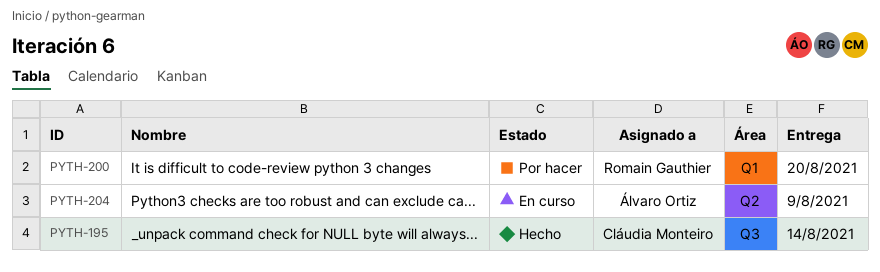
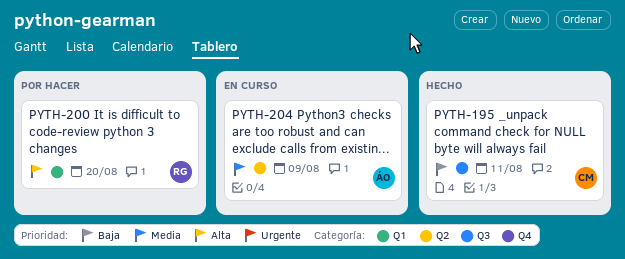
PYTH-195, due: Aug 14 -> Aug 11

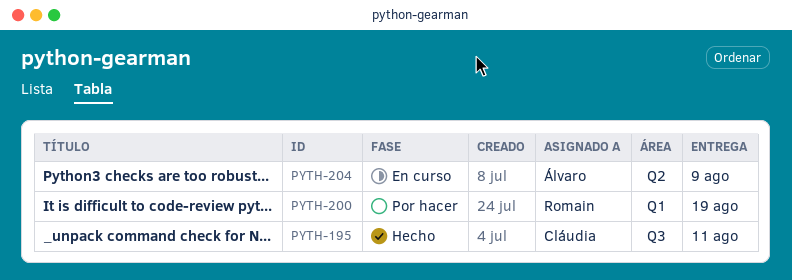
PYTH-200, due: Aug 20 -> Aug 19

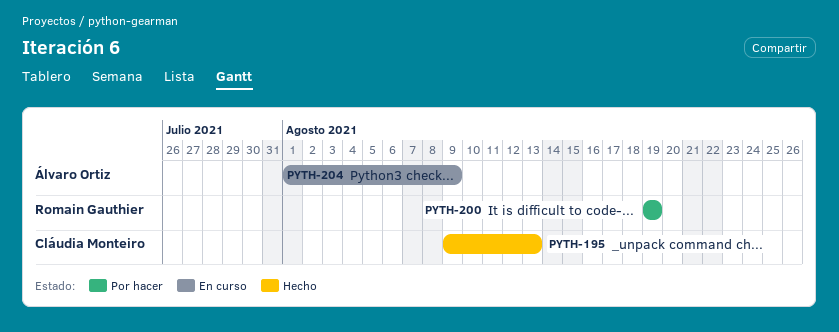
PYTH-195, due: Aug 11 -> Aug 13

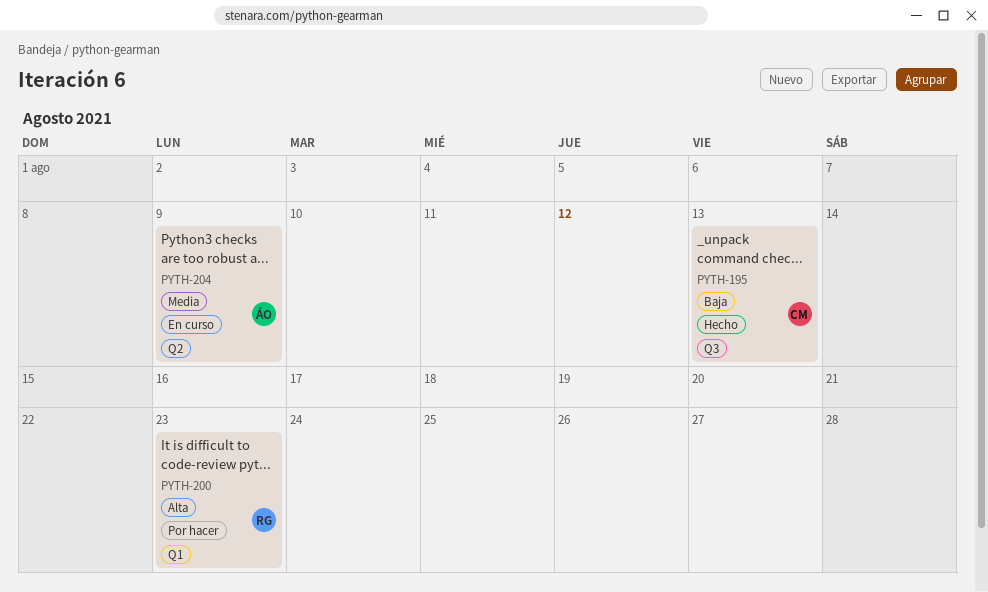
PYTH-200, due: Aug 19 -> Aug 23

